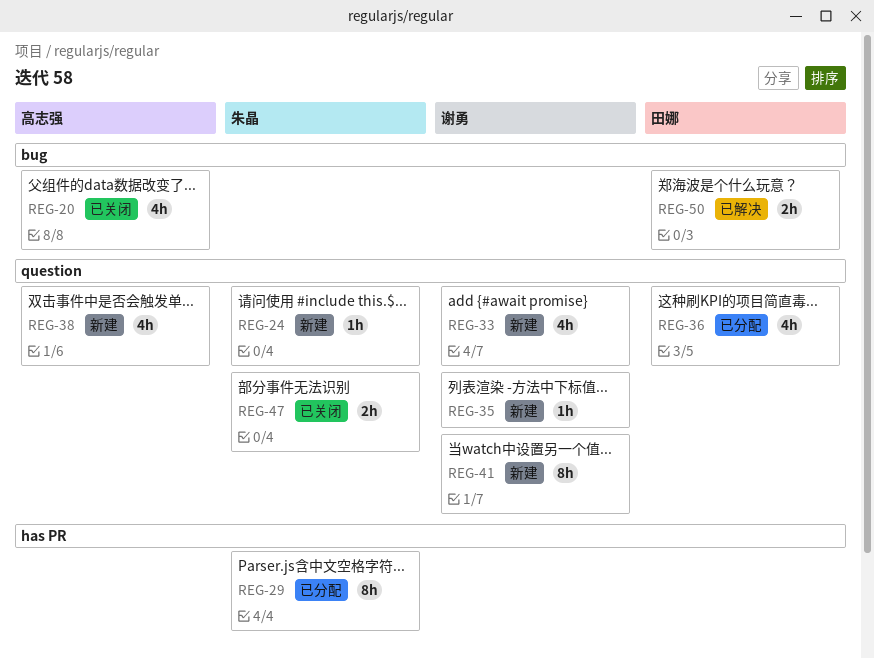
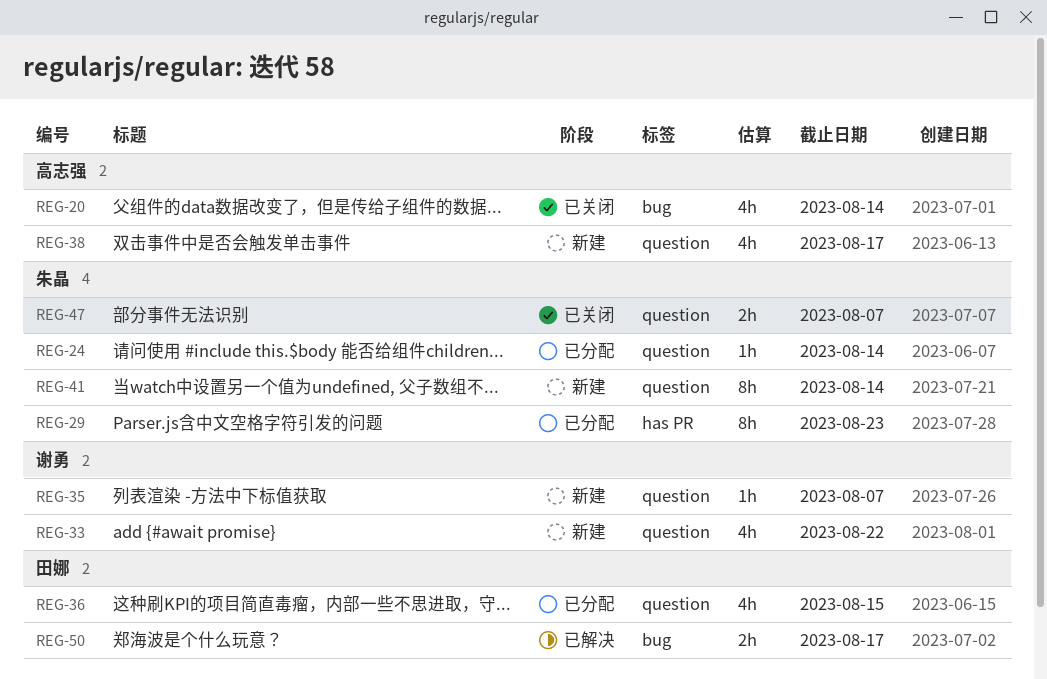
REG-24, status: 新建 -> 已分配
REG-41, owner: 谢勇 -> 朱晶

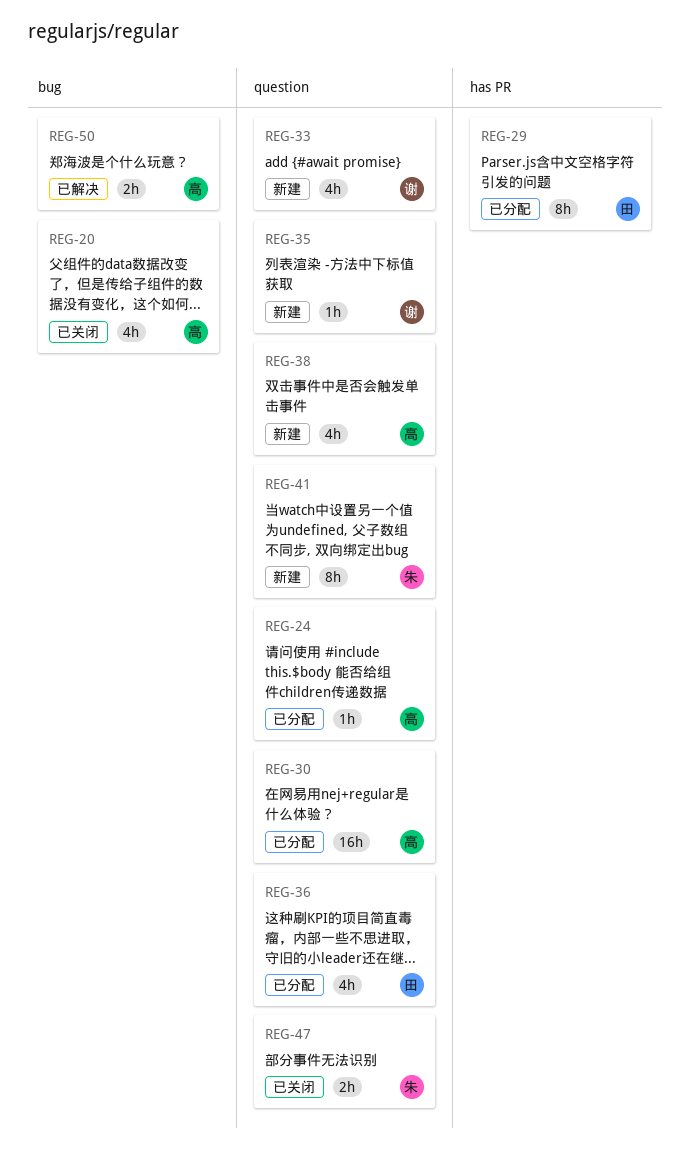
REG-24, owner: 朱晶 -> 高志强
REG-29, owner: 朱晶 -> 田娜
REG-30: none -> present
REG-50, owner: 田娜 -> 高志强

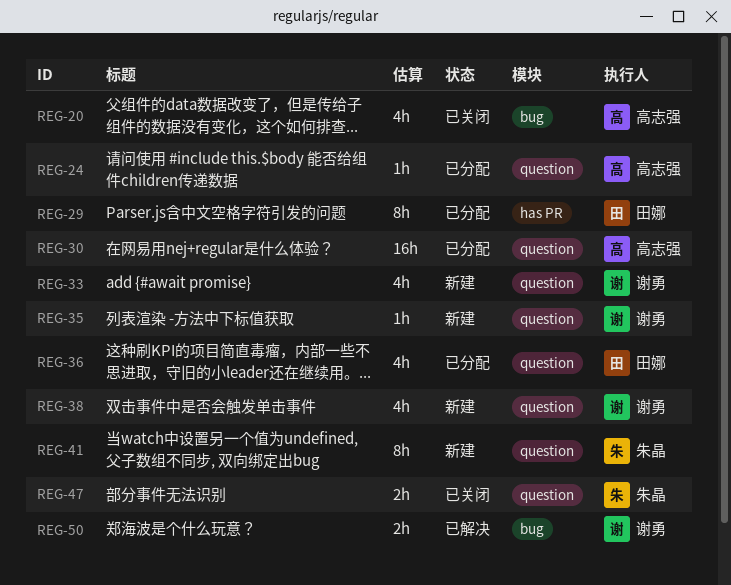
REG-38, owner: 高志强 -> 谢勇
REG-50, owner: 高志强 -> 谢勇

